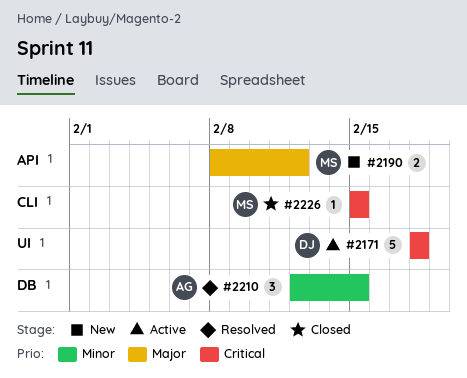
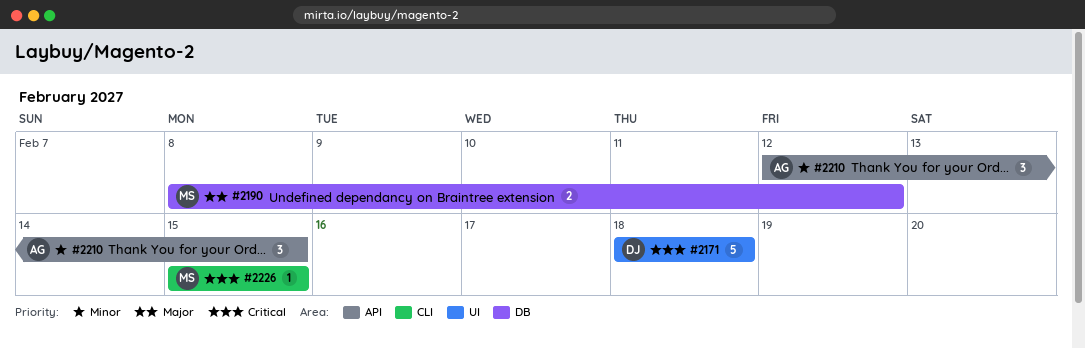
#2190, label: API -> DB
#2210, label: DB -> API

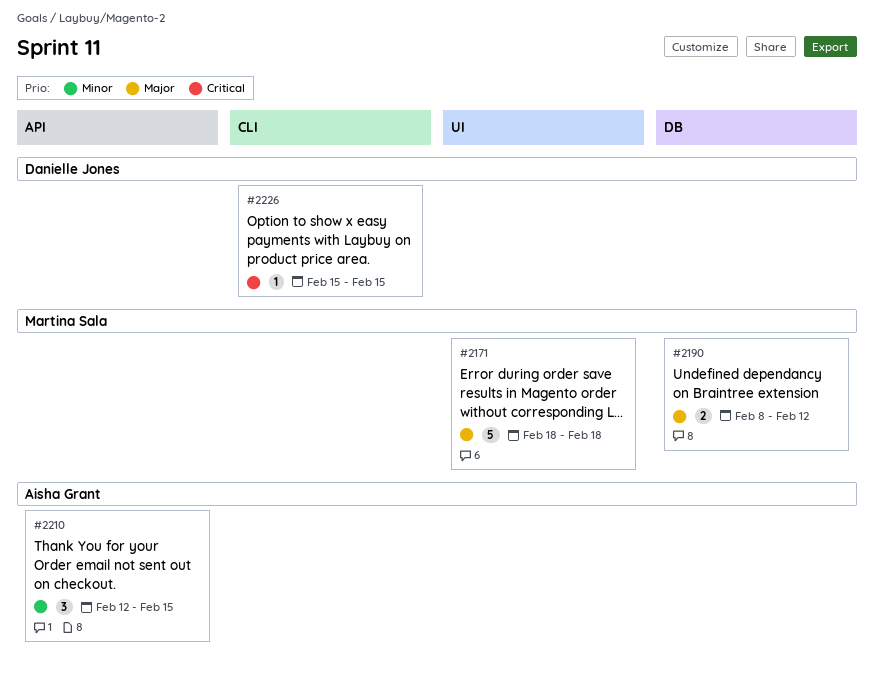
#2171, owner: Danielle Jones -> Martina Sala
#2171, priority: Critical -> Major
#2226, owner: Martina Sala -> Danielle Jones

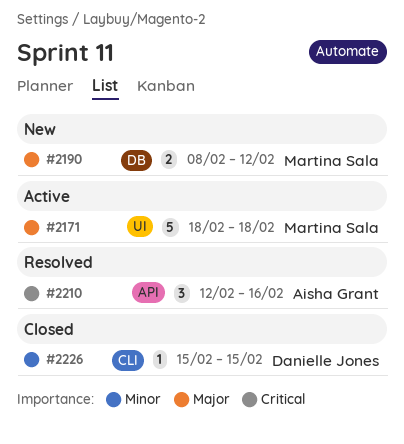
#2210, priority: Minor -> Critical
#2210, due: Feb 15 -> Feb 16
#2226, priority: Critical -> Minor

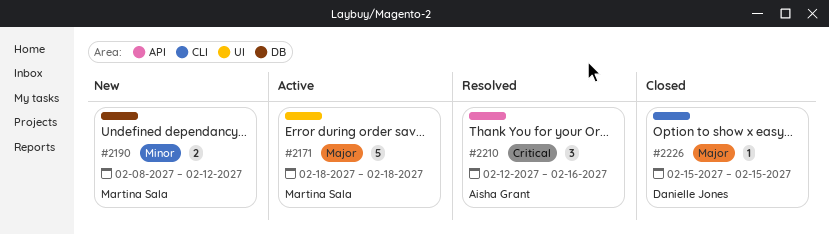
#2190, priority: Major -> Minor
#2226, priority: Minor -> Major

